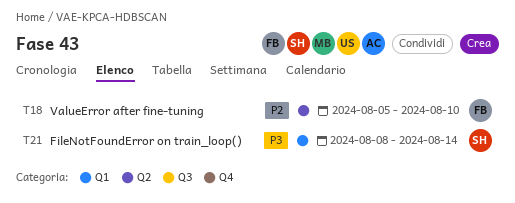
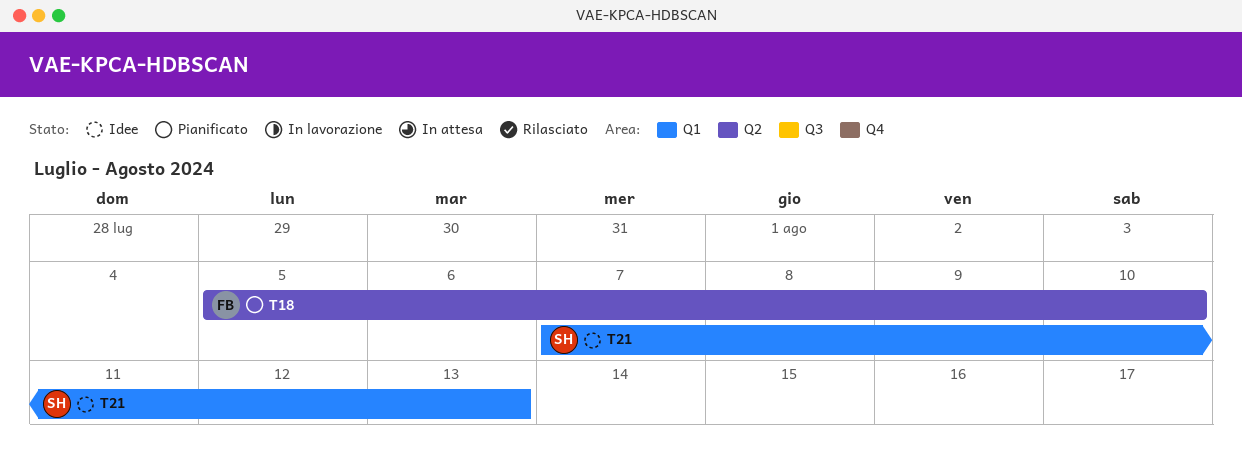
T21, start: Aug 8 -> Aug 7
T21, due: Aug 14 -> Aug 13

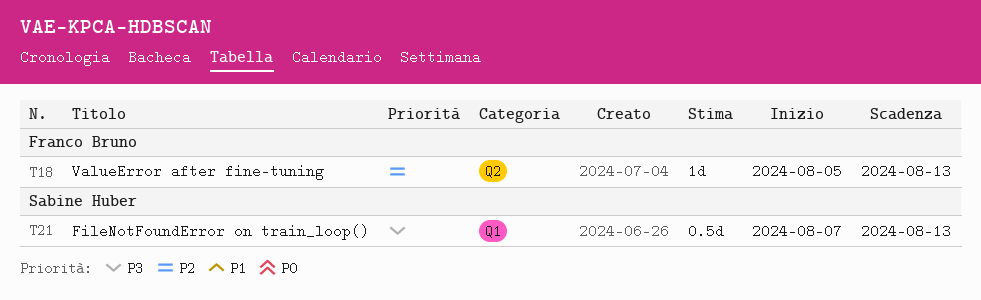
T18, due: Aug 10 -> Aug 13

